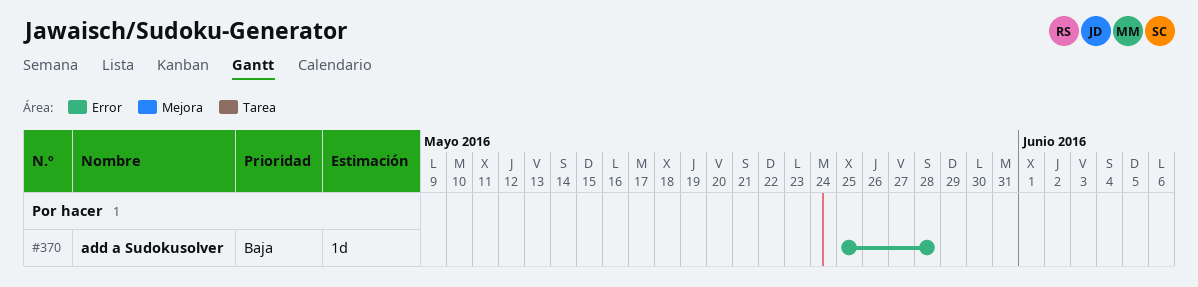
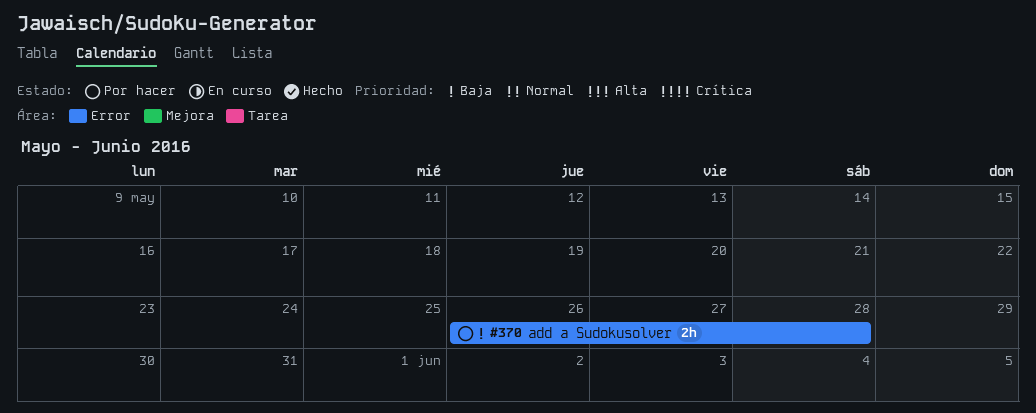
#370, estimate: 1d -> 2h
#370, start: May 25 -> May 26

